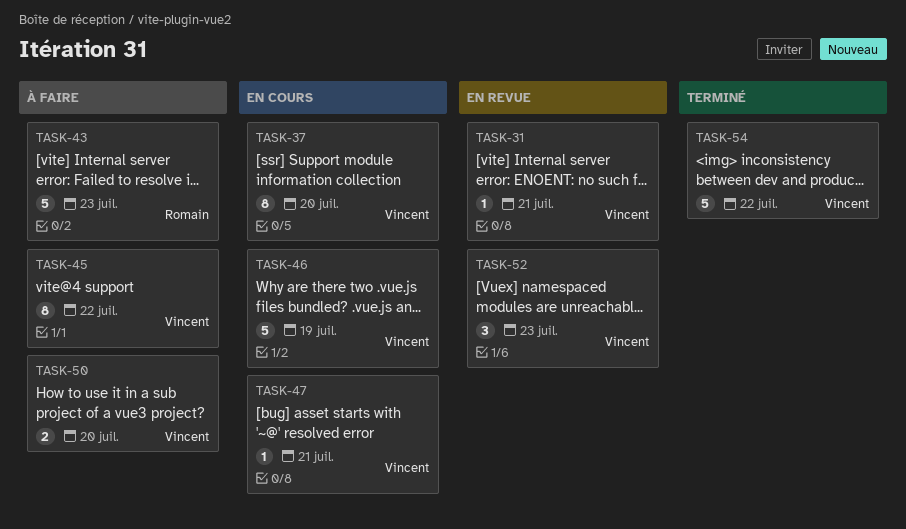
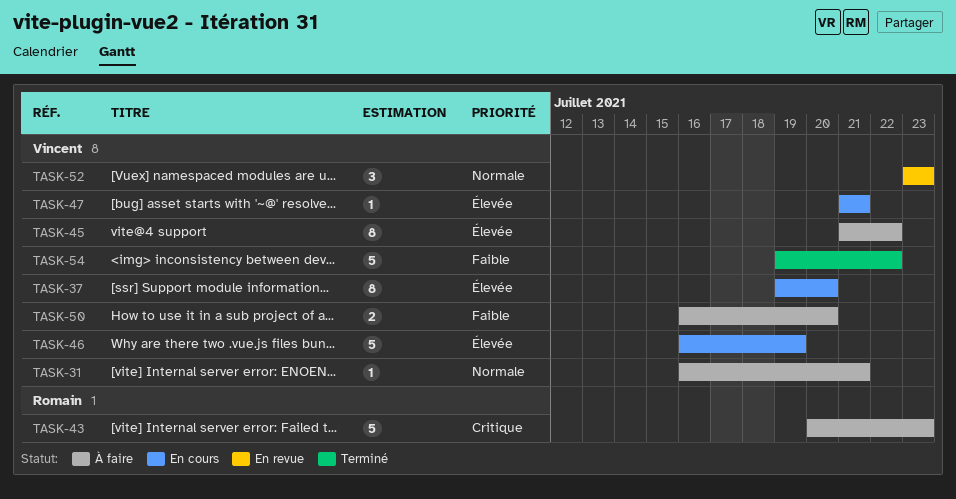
TASK-31, status: En revue -> À faire

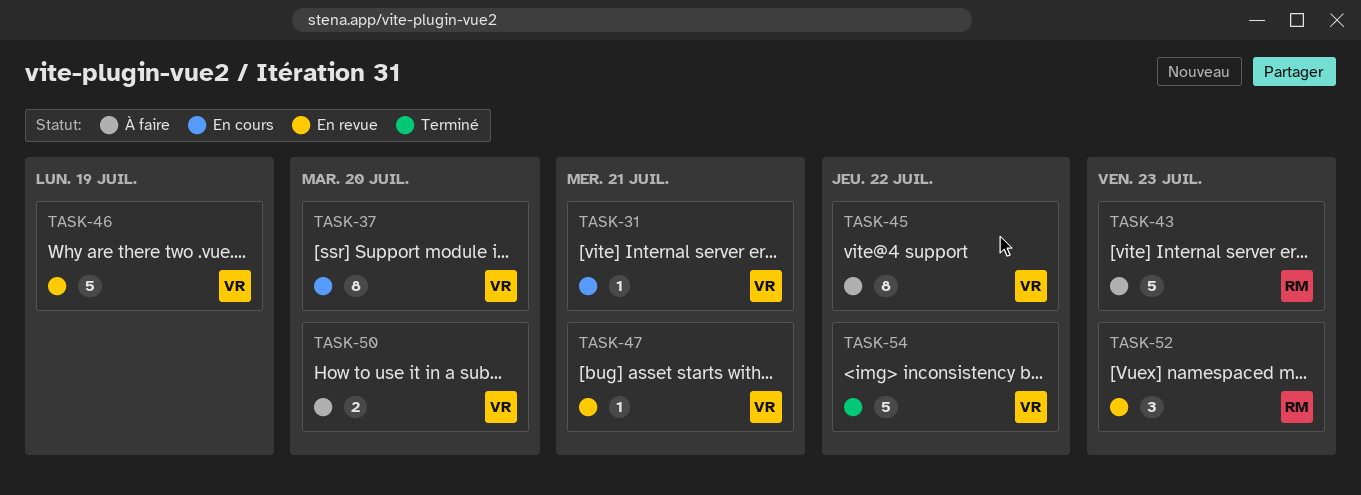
TASK-31, status: À faire -> En cours
TASK-46, status: En cours -> En revue
TASK-47, status: En cours -> En revue
TASK-52, owner: Vincent -> Romain

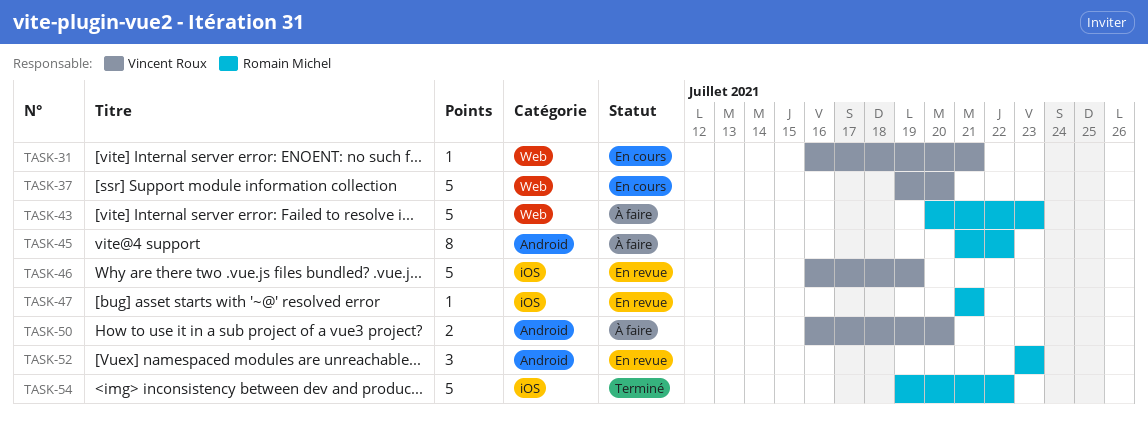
TASK-37, estimate: 8 -> 5
TASK-45, owner: Vincent Roux -> Romain Michel
TASK-47, owner: Vincent Roux -> Romain Michel
TASK-54, owner: Vincent Roux -> Romain Michel

